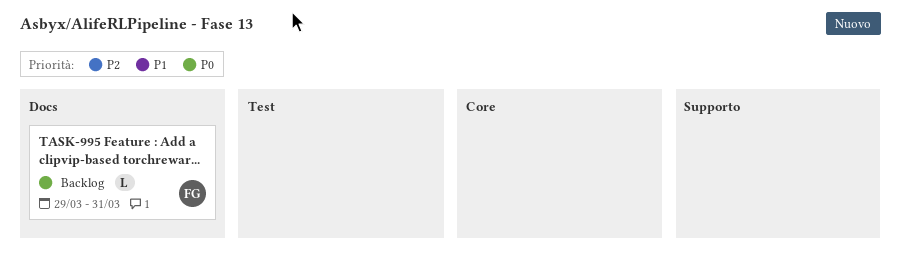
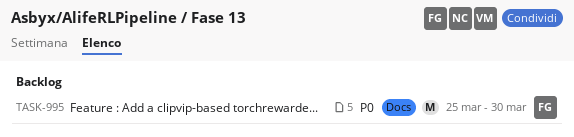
TASK-995, estimate: L -> M
TASK-995, start: Mar 29 -> Mar 25
TASK-995, due: Mar 31 -> Mar 30

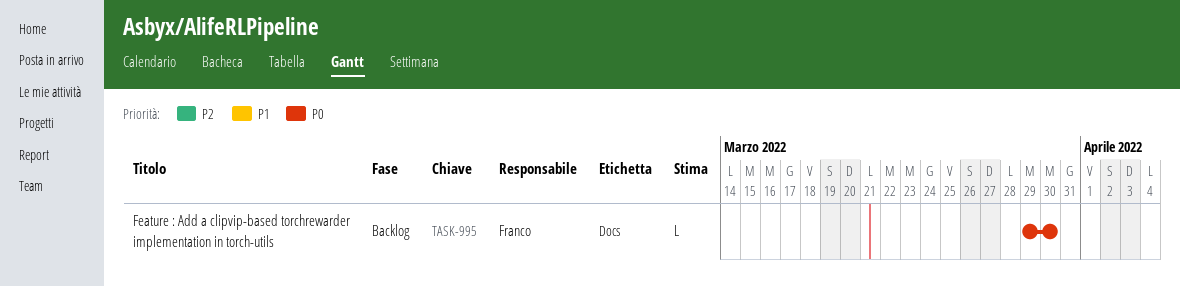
TASK-995, estimate: M -> L
TASK-995, start: Mar 25 -> Mar 29

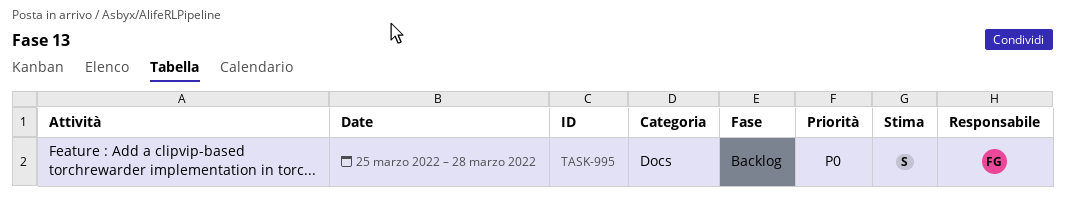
TASK-995, estimate: L -> S
TASK-995, start: Mar 29 -> Mar 25
TASK-995, due: Mar 30 -> Mar 28

